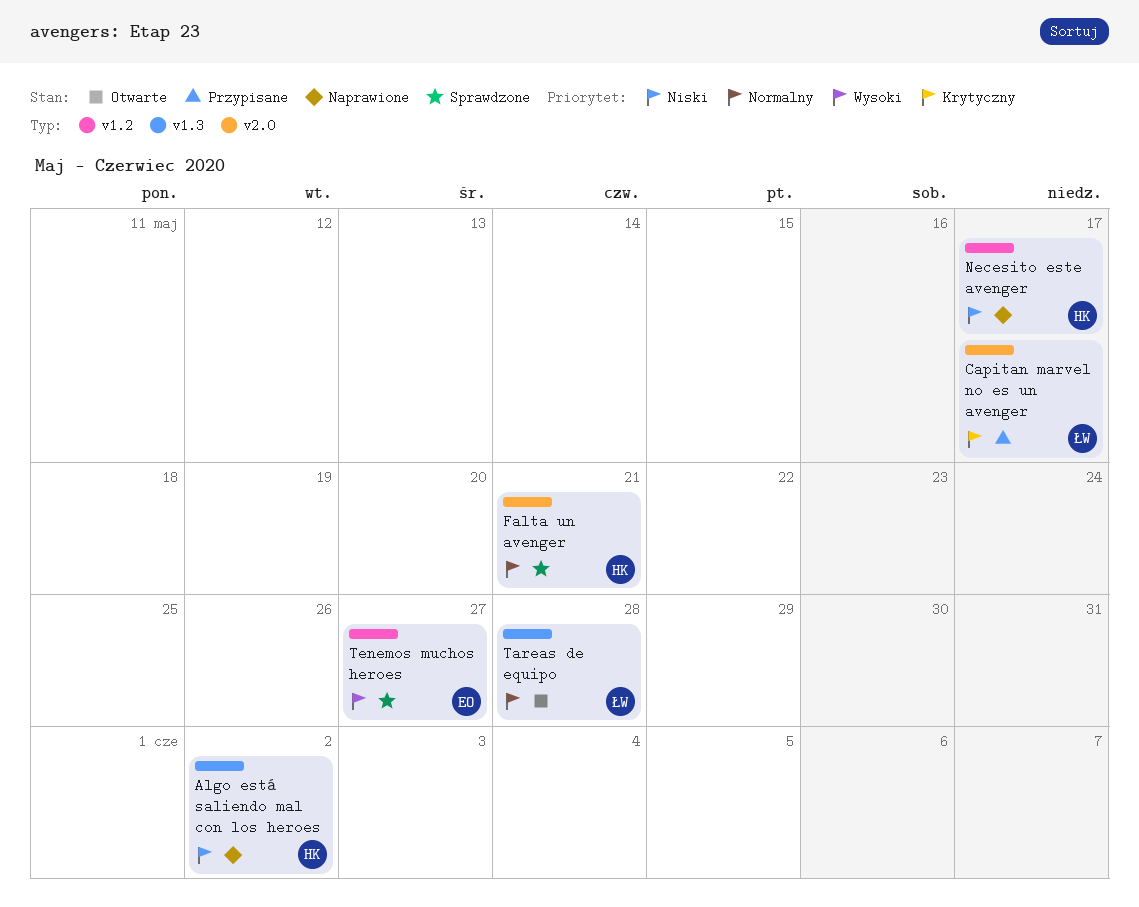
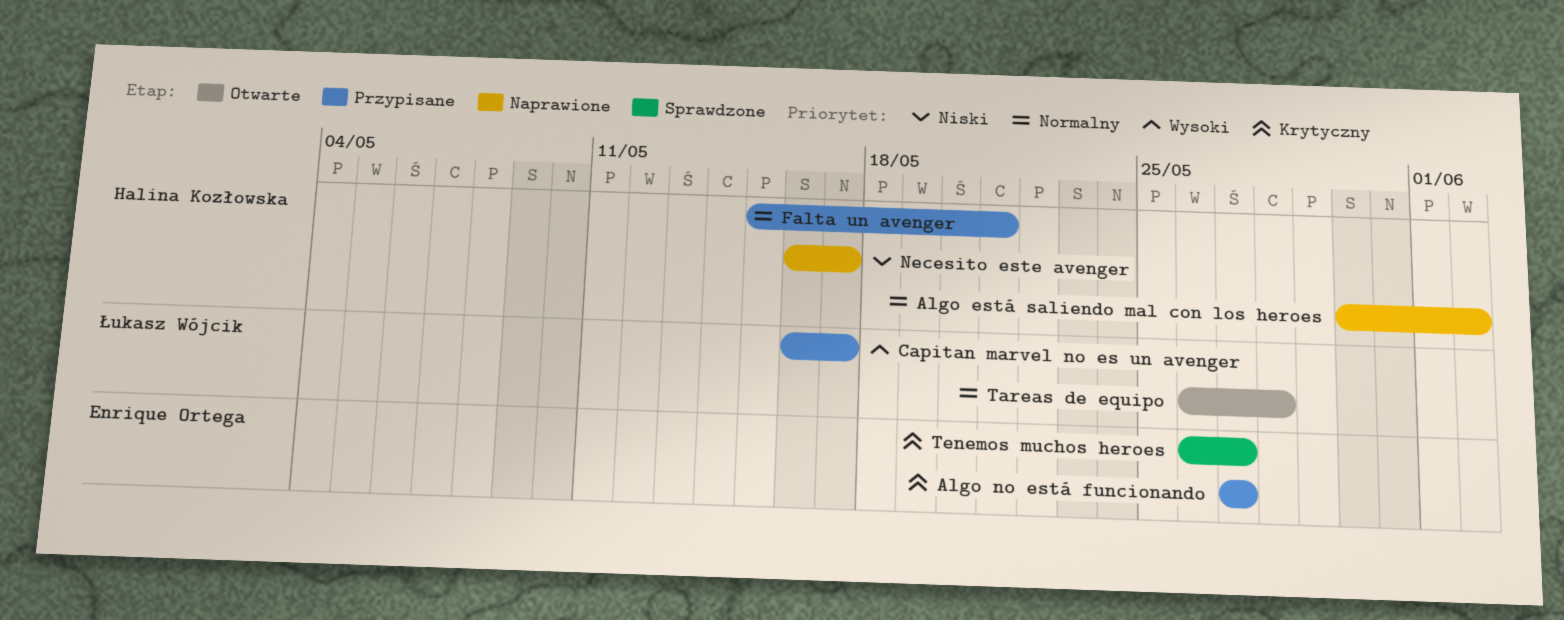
Algo está saliendo mal con los heroes, priority: Niski -> Normalny
Algo no está funcionando: none -> present
Capitan marvel no es un avenger, priority: Krytyczny -> Wysoki
Falta un avenger, status: Sprawdzone -> Przypisane
Tenemos muchos heroes, priority: Wysoki -> Krytyczny

